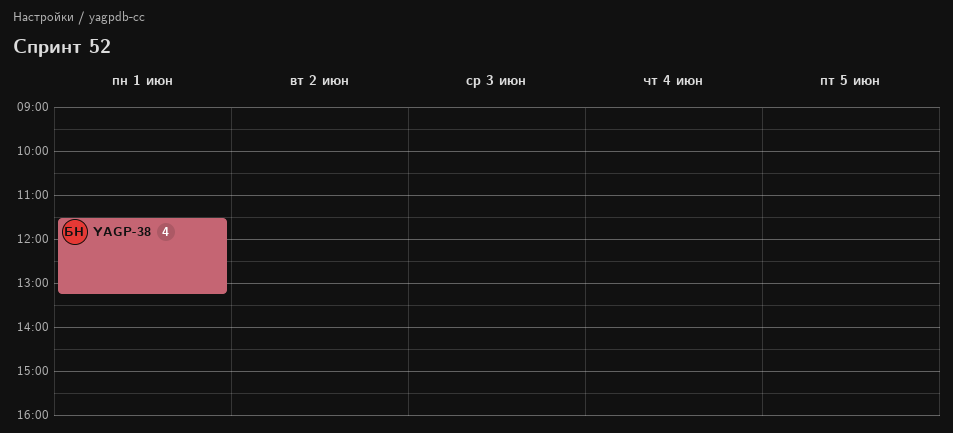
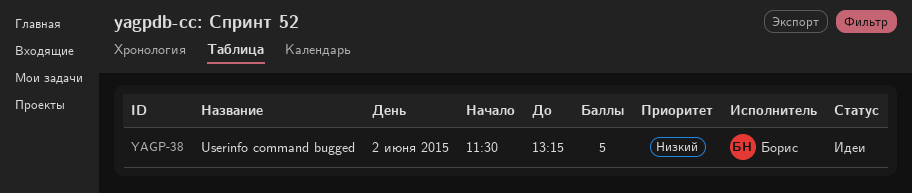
YAGP-38, estimate: 4 -> 5
YAGP-38, day: Jun 1 -> Jun 2

